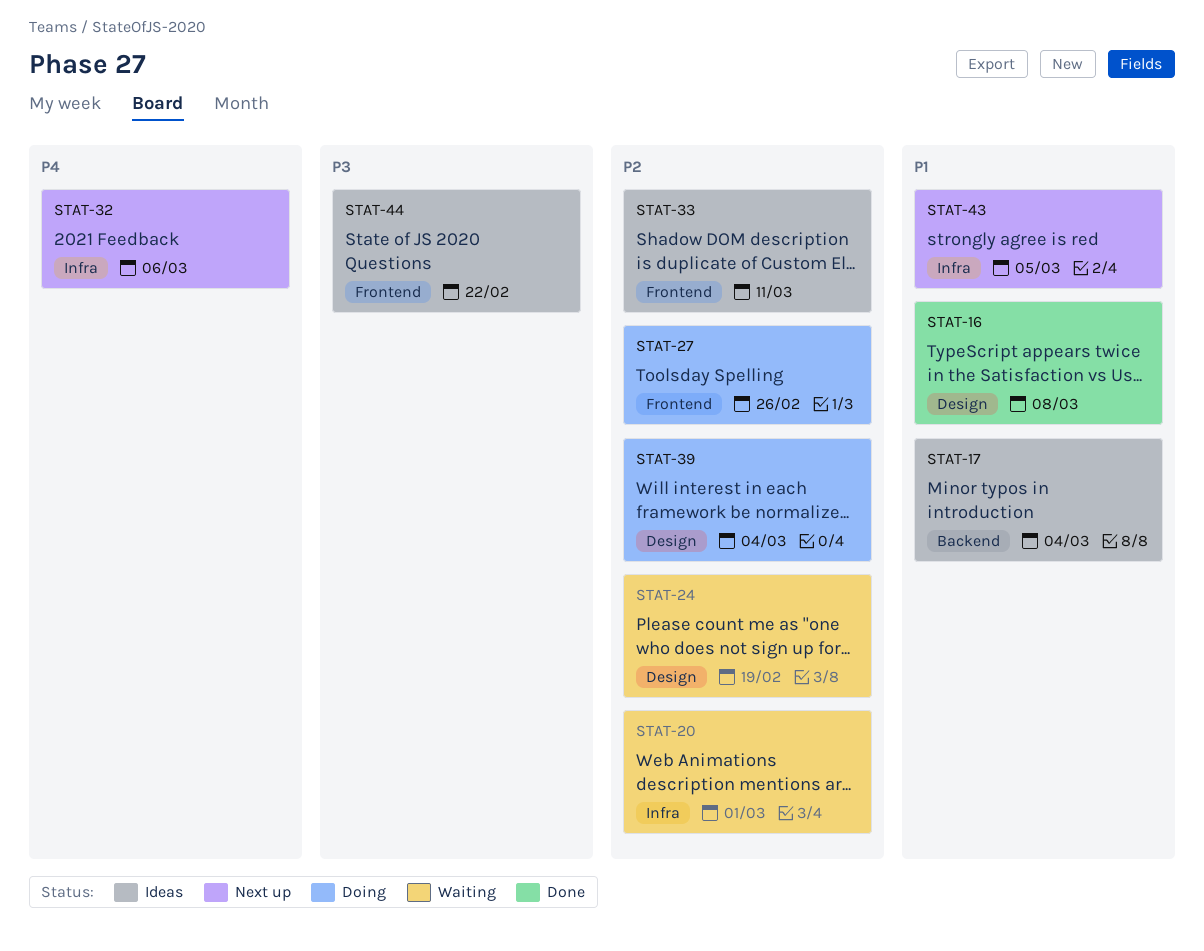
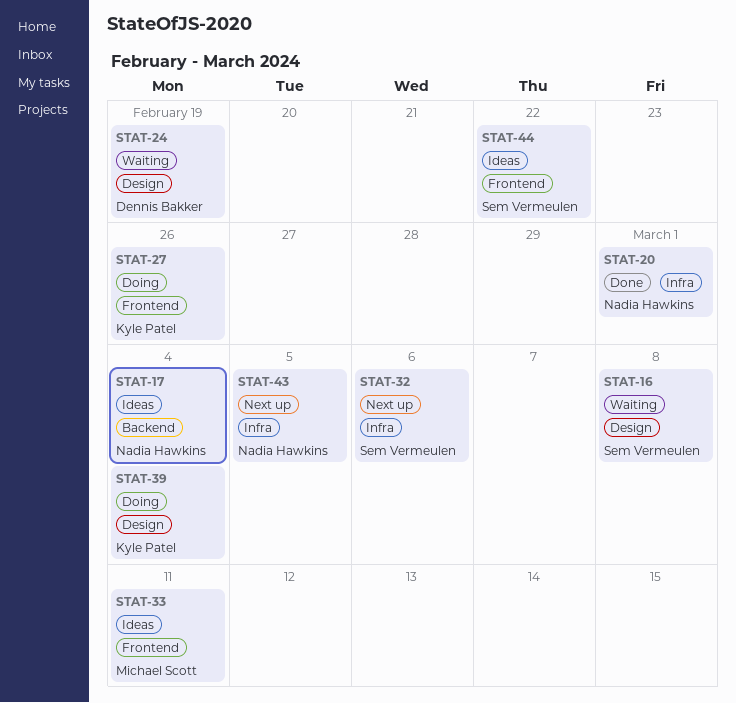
STAT-16, status: Done -> Waiting
STAT-20, status: Waiting -> Done

